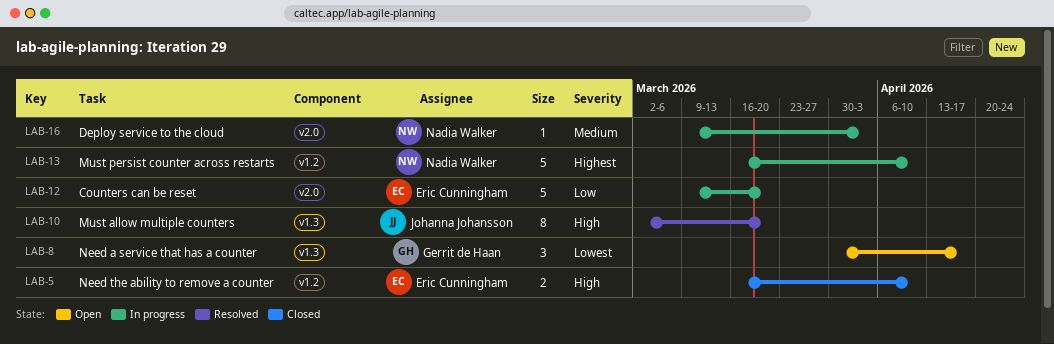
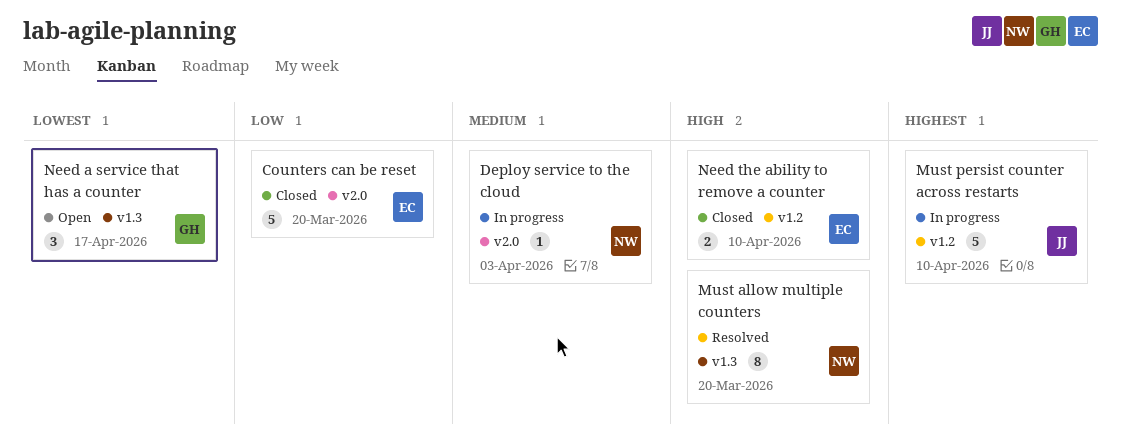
Counters can be reset, status: In progress -> Closed
Must allow multiple counters, owner: Johanna Johansson -> Nadia Walker
Must persist counter across restarts, owner: Nadia Walker -> Johanna Johansson

